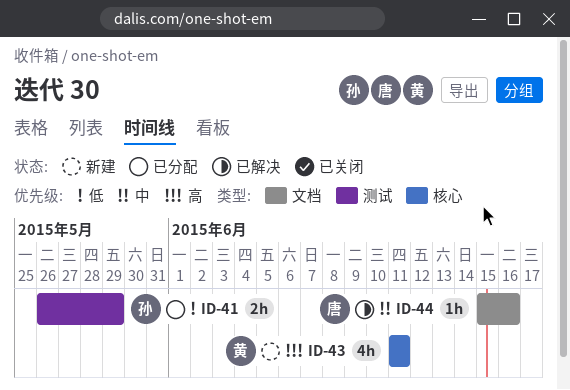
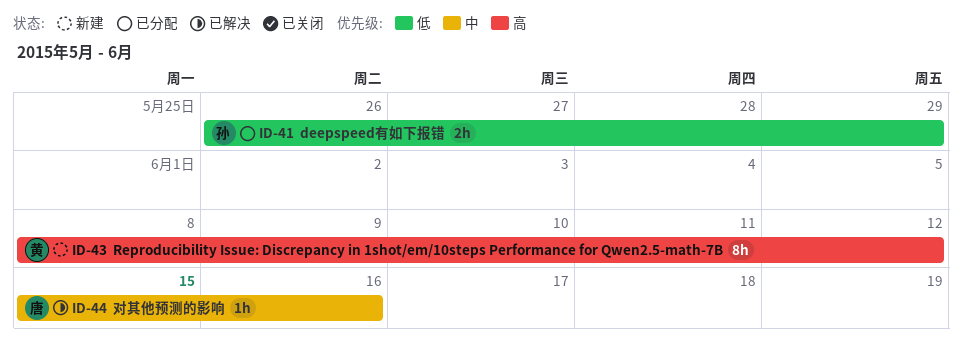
ID-43, estimate: 4h -> 8h
ID-43, start: Jun 11 -> Jun 8
ID-43, due: Jun 11 -> Jun 12

